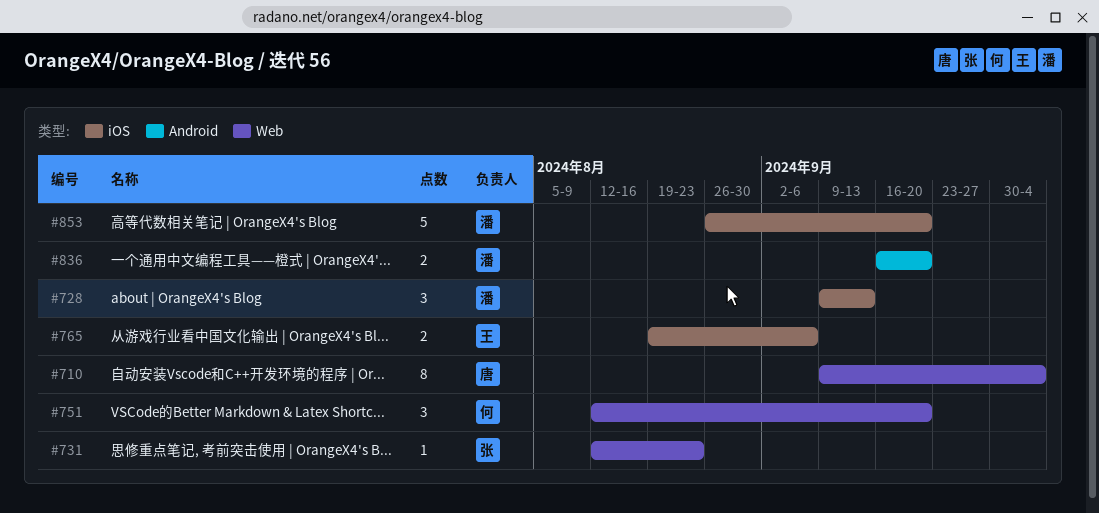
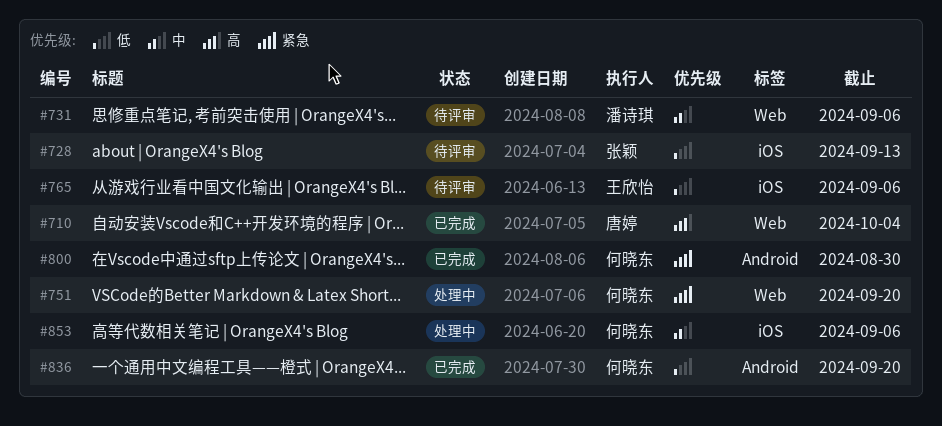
#728, owner: 潘诗琪 -> 张颖
#731, owner: 张颖 -> 潘诗琪
#731, due: Aug 23 -> Sep 6
#800: none -> present
#836, owner: 潘诗琪 -> 何晓东
#853, owner: 潘诗琪 -> 何晓东
#853, due: Sep 20 -> Sep 6

